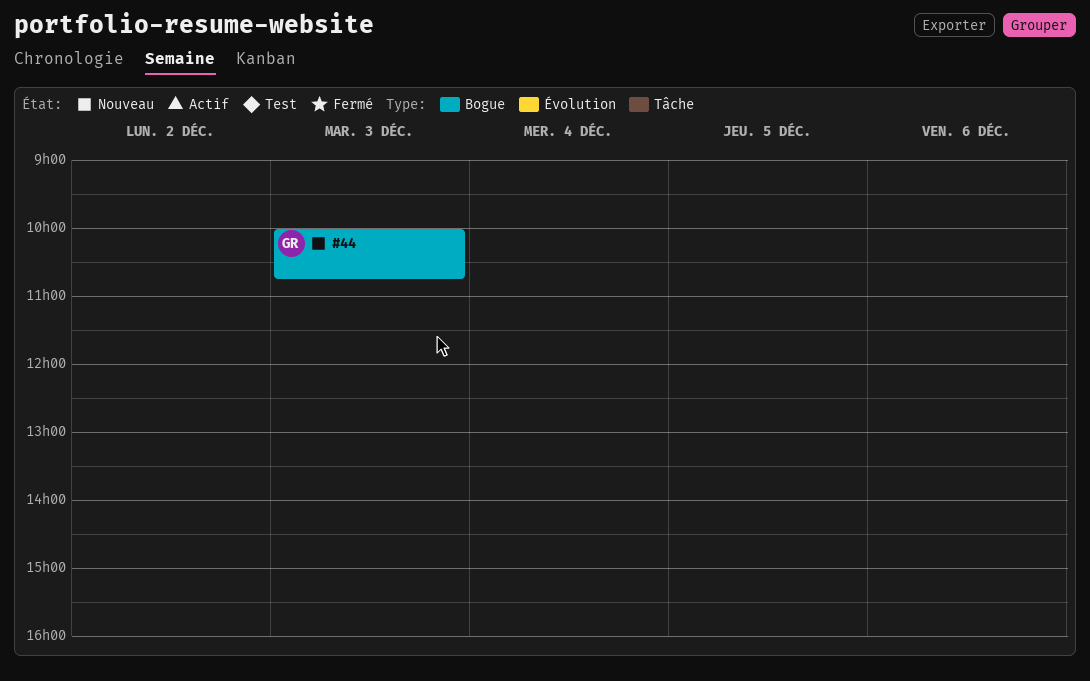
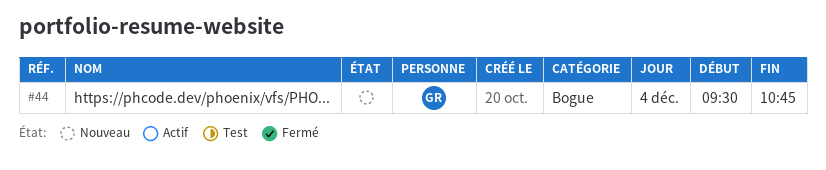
#44, day: Dec 3 -> Dec 4
#44, begins: 10:00 -> 09:30

